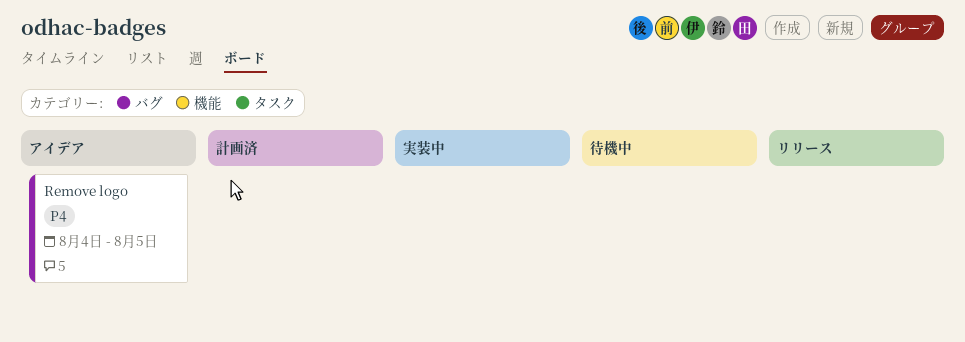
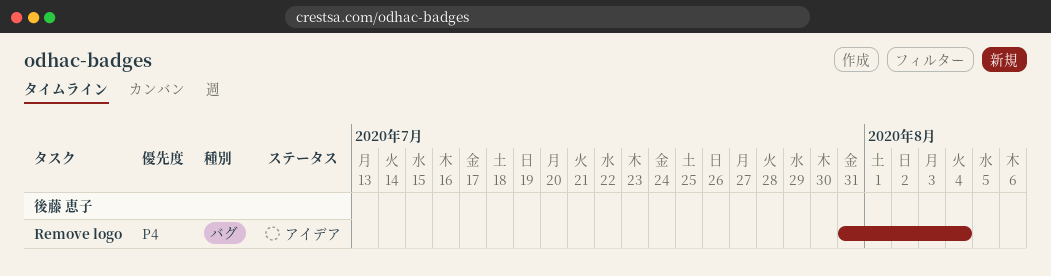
Remove logo, start: Aug 4 -> Jul 31
Remove logo, due: Aug 5 -> Aug 4

